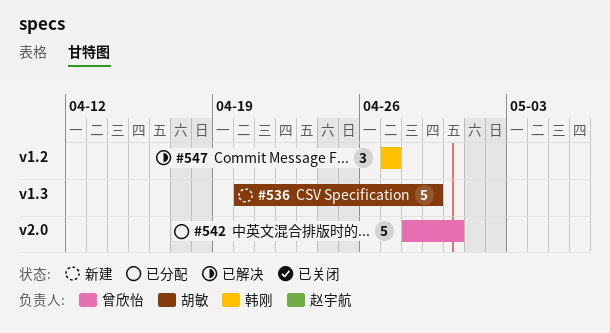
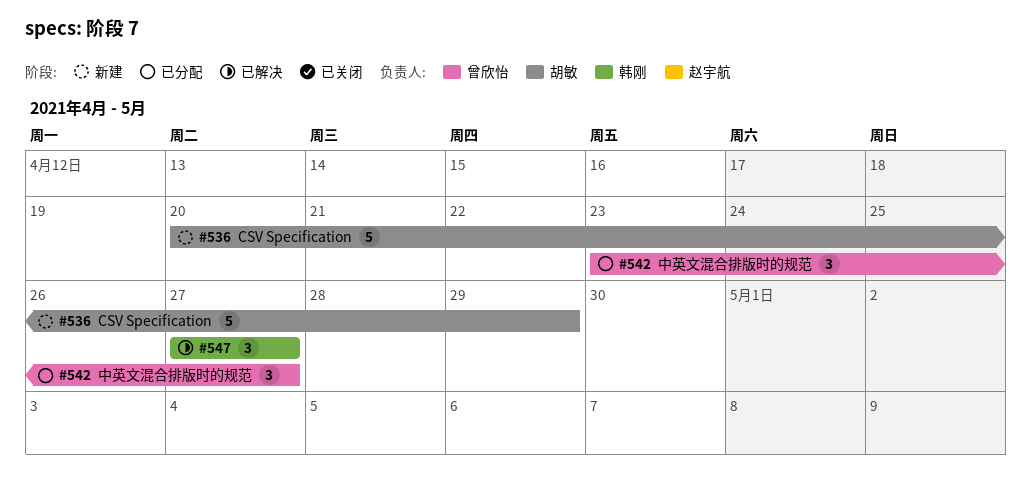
#542, estimate: 5 -> 3
#542, start: Apr 28 -> Apr 23
#542, due: Apr 30 -> Apr 27

